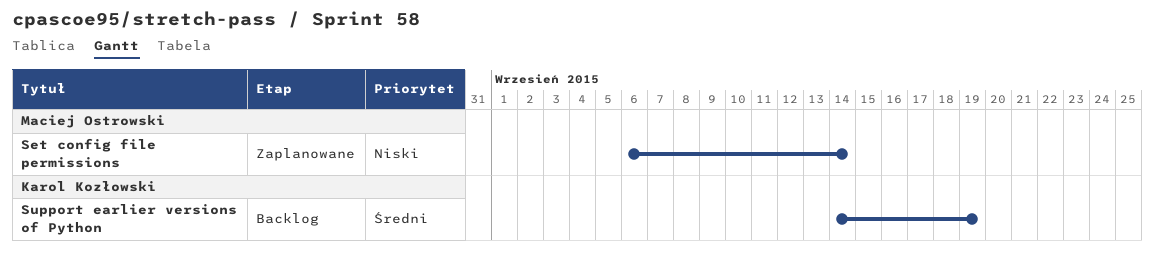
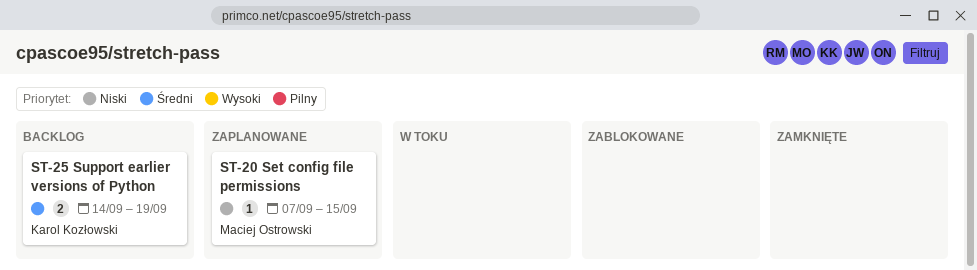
Set config file permissions, start: Sep 6 -> Sep 7
Set config file permissions, due: Sep 14 -> Sep 15

